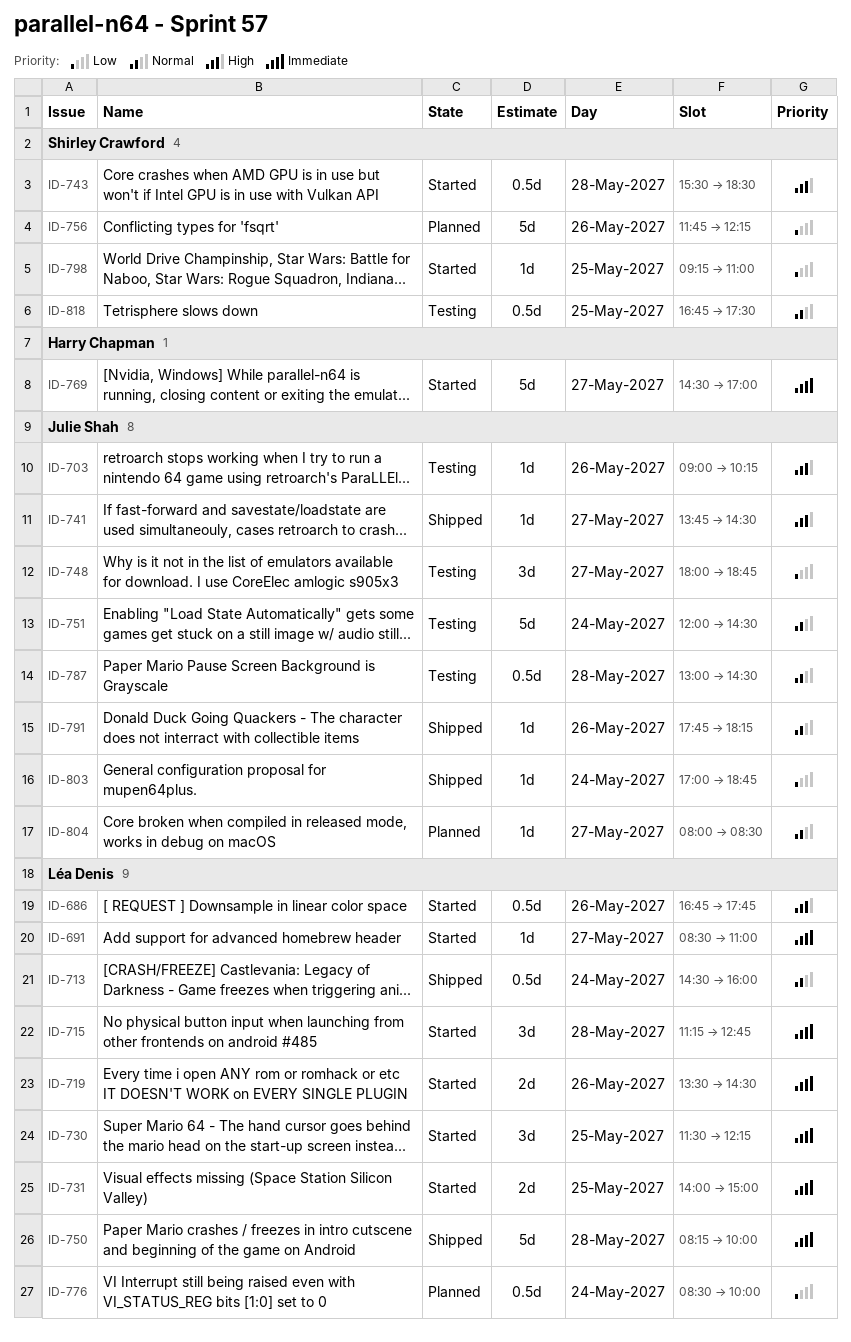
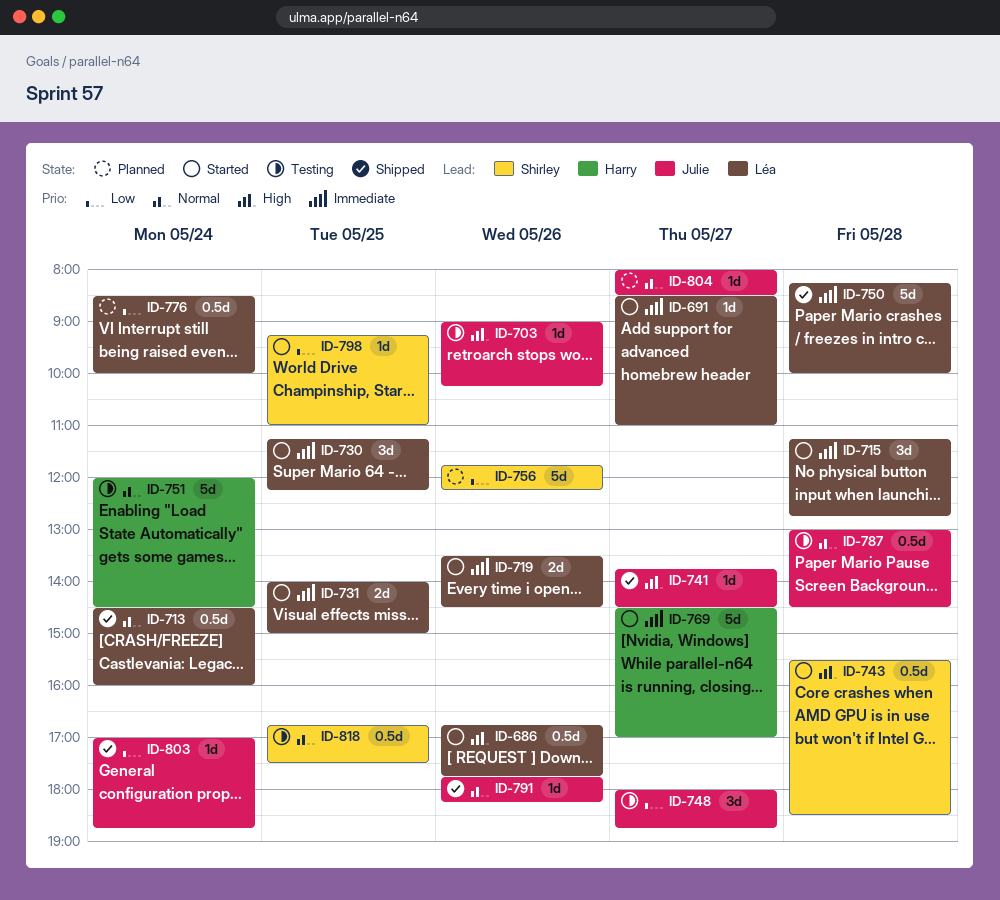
ID-730, begins: 11:30 -> 11:15
ID-751, owner: Julie Shah -> Harry Chapman

